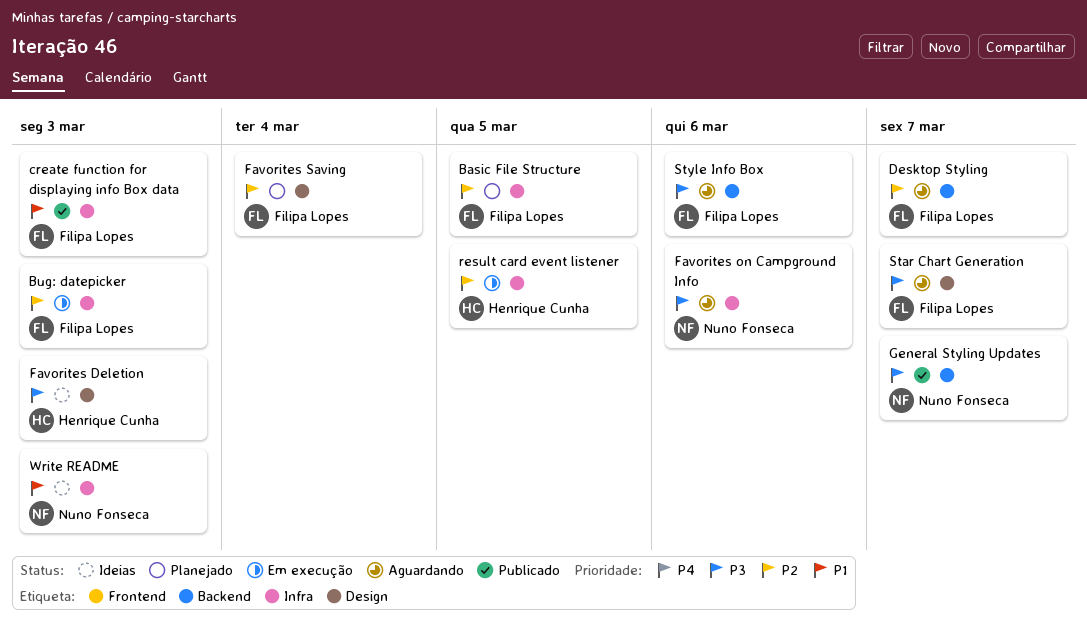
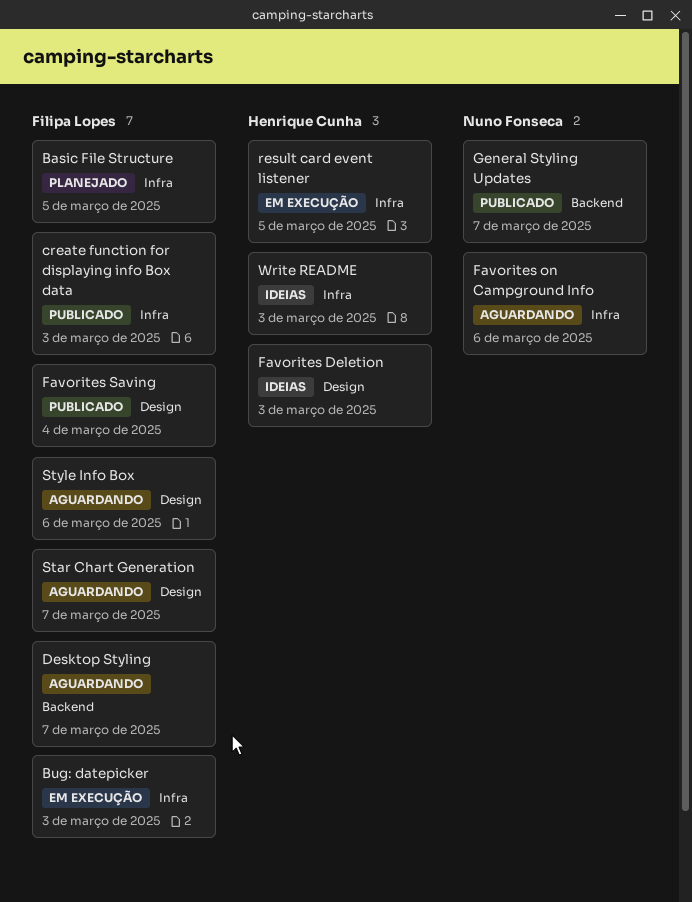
Favorites Saving, status: Planejado -> Publicado
Style Info Box, label: Backend -> Design
Write README, owner: Nuno Fonseca -> Henrique Cunha

